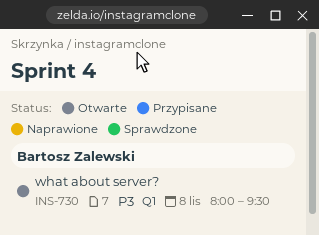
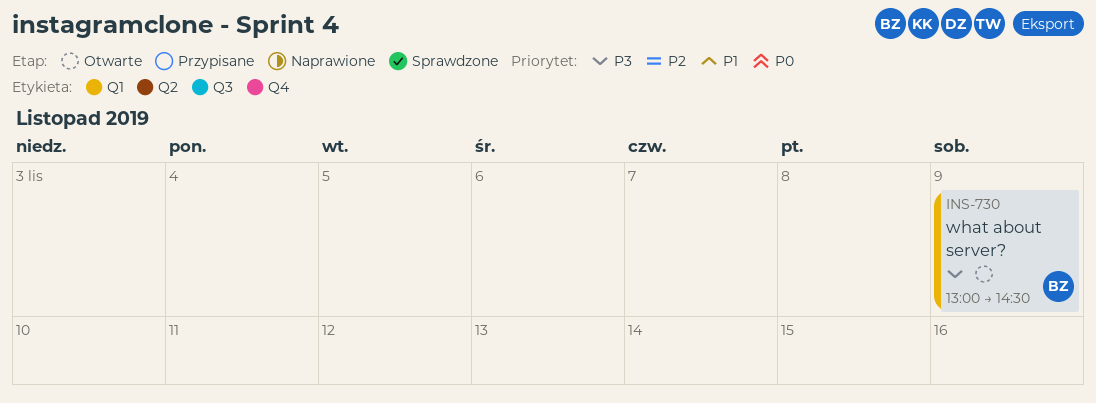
INS-730, day: Nov 8 -> Nov 9
INS-730, begins: 08:00 -> 13:00
INS-730, ends: 09:30 -> 14:30

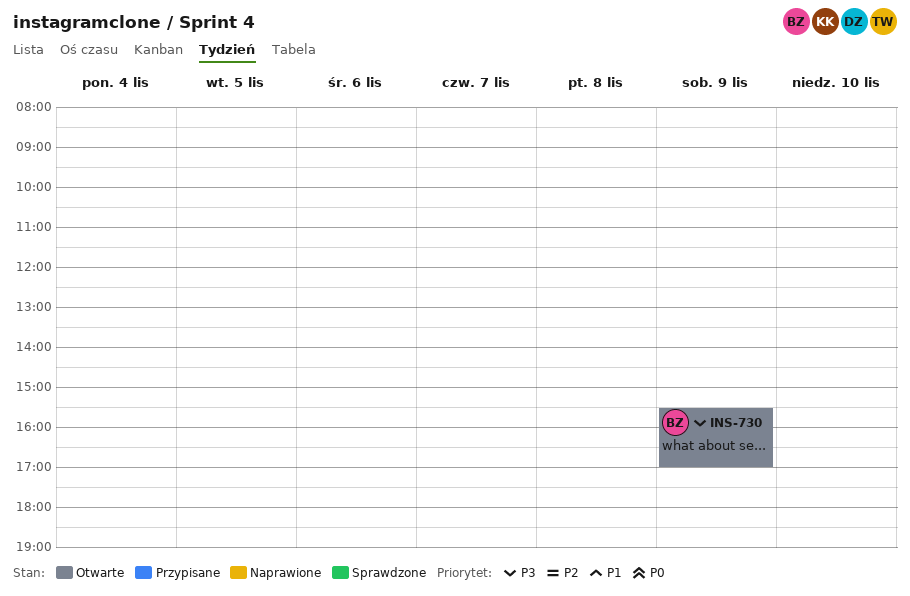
INS-730, begins: 13:00 -> 15:30
INS-730, ends: 14:30 -> 17:00

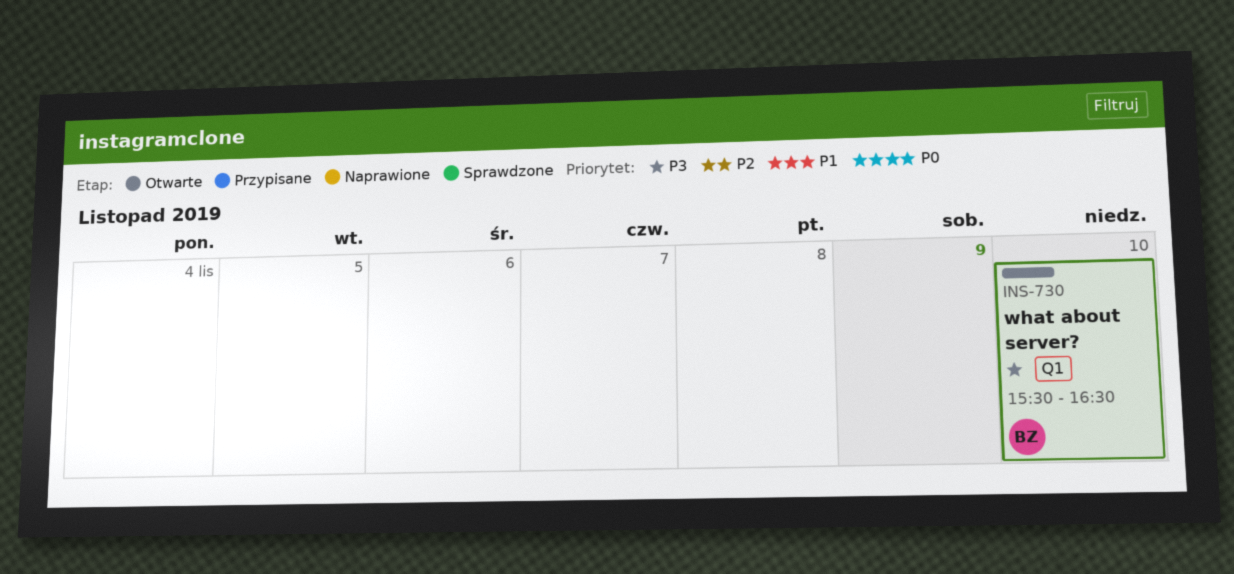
INS-730, day: Nov 9 -> Nov 10
INS-730, ends: 17:00 -> 16:30

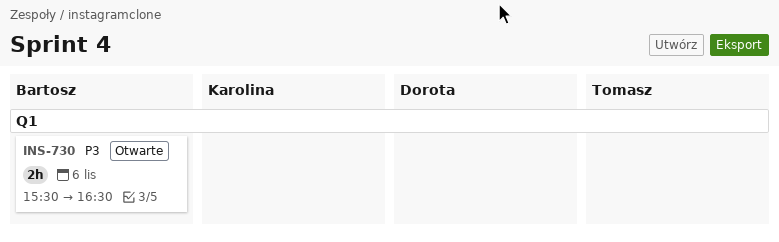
INS-730, day: Nov 10 -> Nov 6

